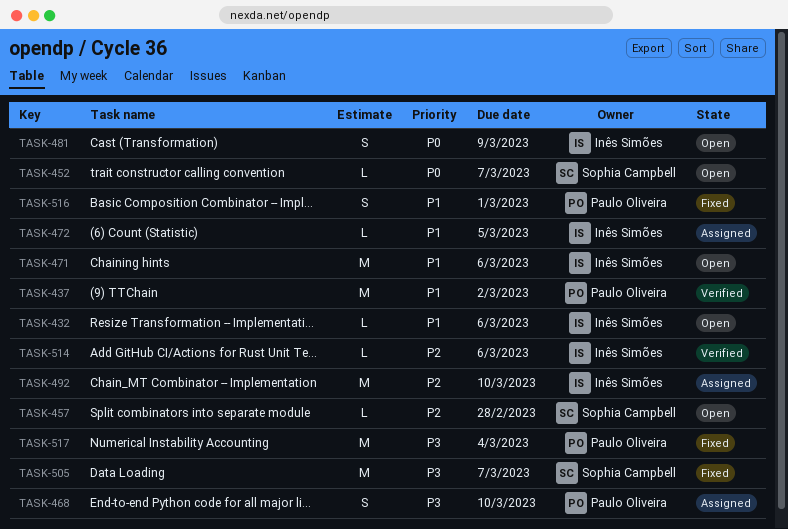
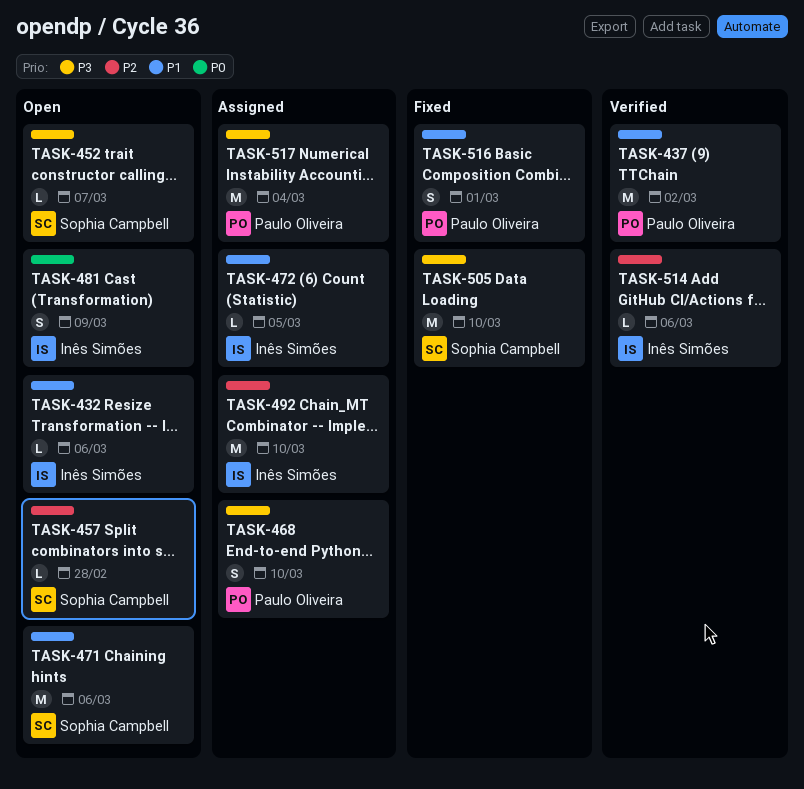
TASK-452, priority: P0 -> P3
TASK-471, owner: Inês Simões -> Sophia Campbell
TASK-505, due: Mar 7 -> Mar 10
TASK-517, status: Fixed -> Assigned

